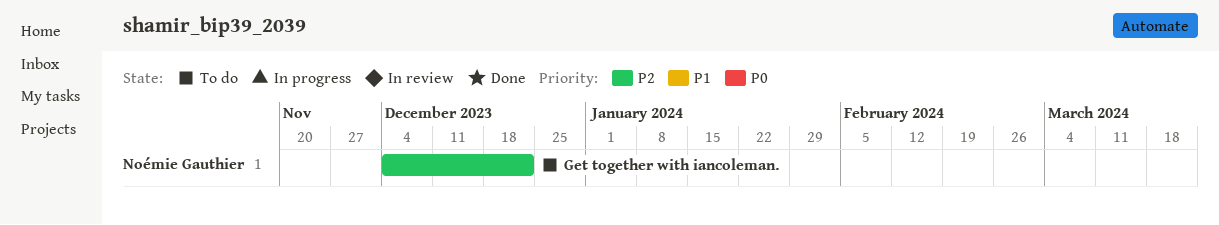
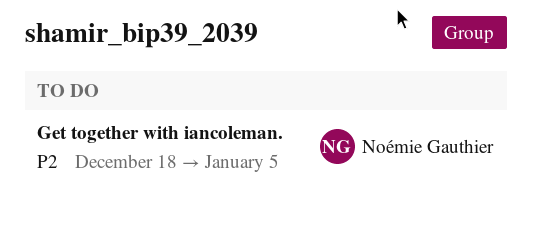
Get together with iancoleman., start: Dec 4 -> Dec 18
Get together with iancoleman., due: Dec 22 -> Jan 5

